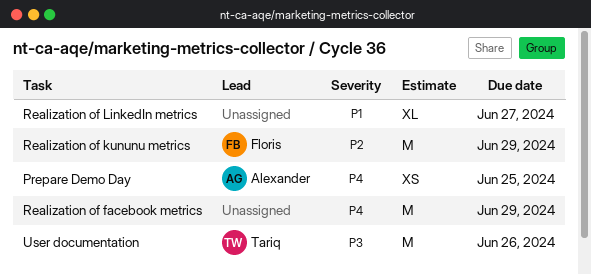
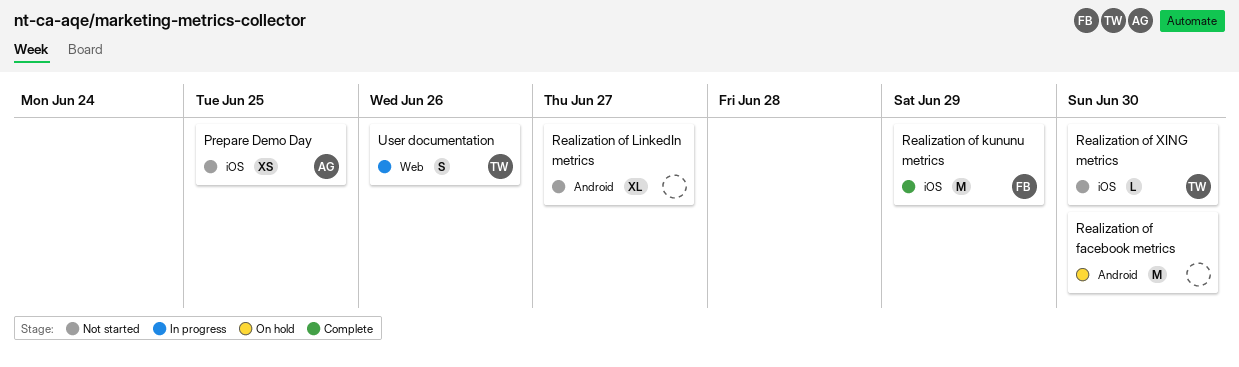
Realization of facebook metrics, due: Jun 29 -> Jun 30
Realization of XING metrics: none -> present
User documentation, estimate: M -> S

